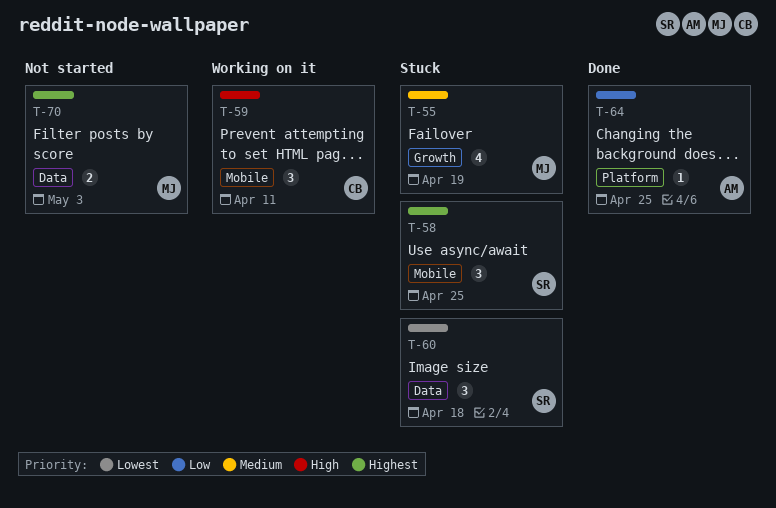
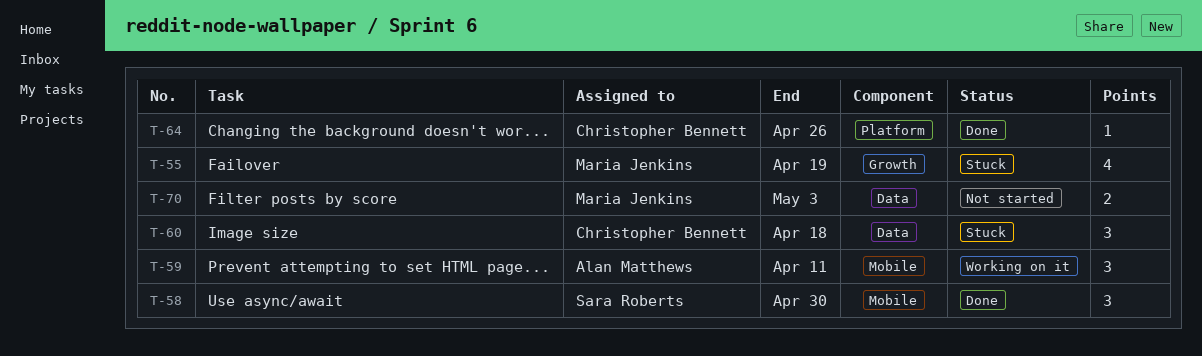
T-58, status: Stuck -> Done
T-58, due: Apr 25 -> Apr 30
T-59, owner: Christopher Bennett -> Alan Matthews
T-60, owner: Sara Roberts -> Christopher Bennett
T-64, owner: Alan Matthews -> Christopher Bennett
T-64, due: Apr 25 -> Apr 26

